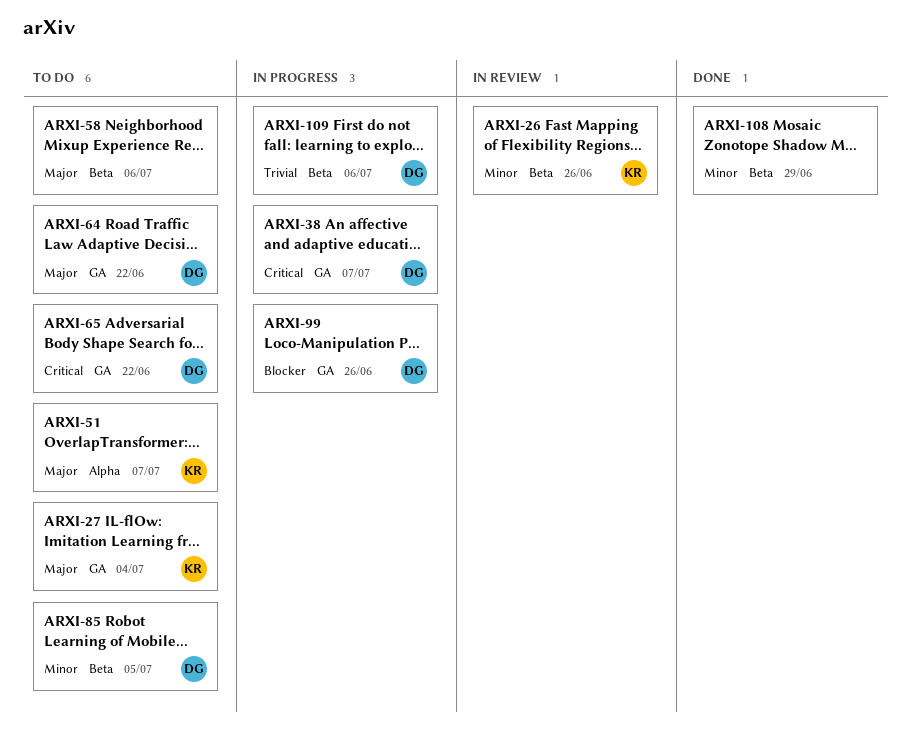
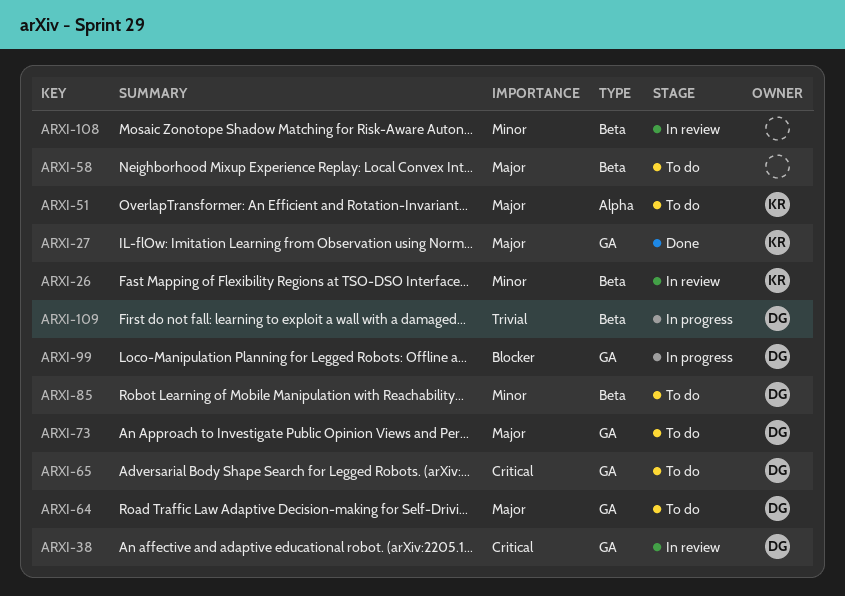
ARXI-27, status: To do -> Done
ARXI-38, status: In progress -> In review
ARXI-73: none -> present
ARXI-108, status: Done -> In review

